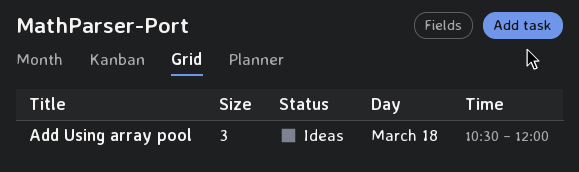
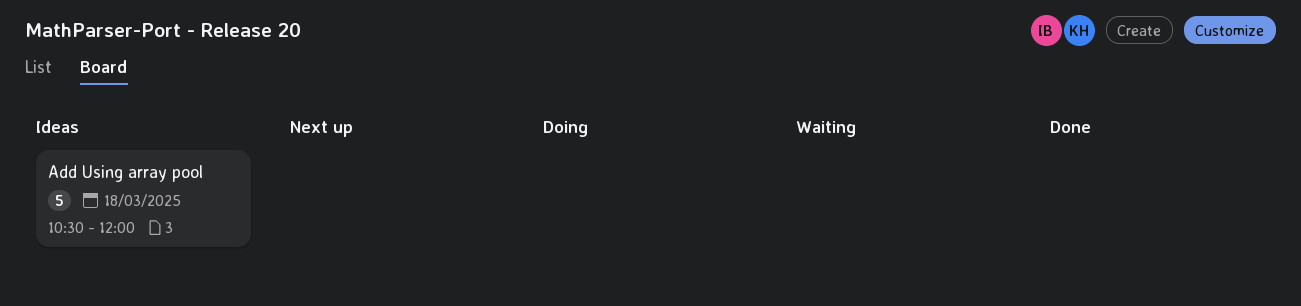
Add Using array pool, estimate: 3 -> 5

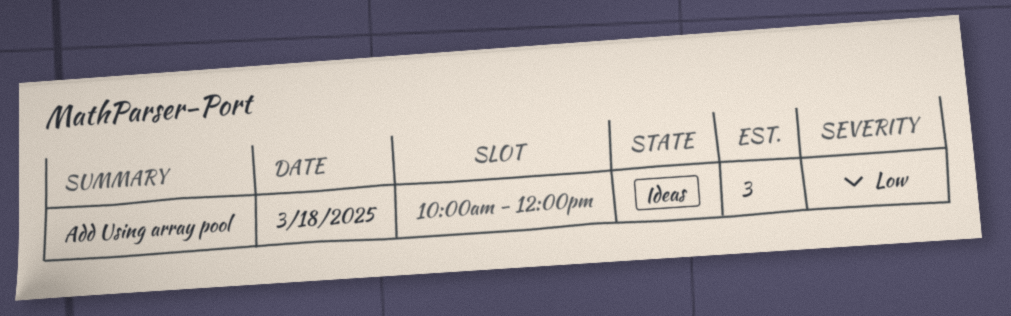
Add Using array pool, estimate: 5 -> 3
Add Using array pool, begins: 10:30 -> 10:00

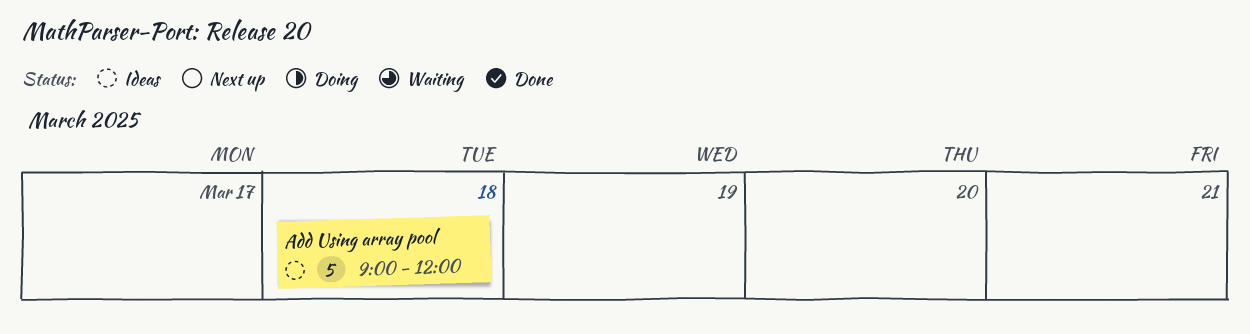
Add Using array pool, estimate: 3 -> 5
Add Using array pool, begins: 10:00 -> 09:00

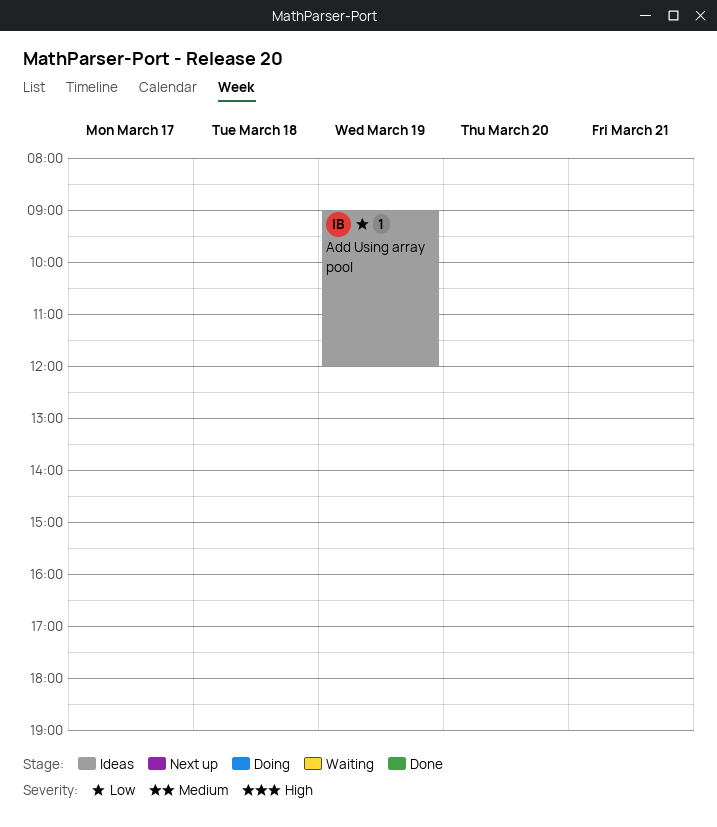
Add Using array pool, estimate: 5 -> 1
Add Using array pool, day: Mar 18 -> Mar 19

